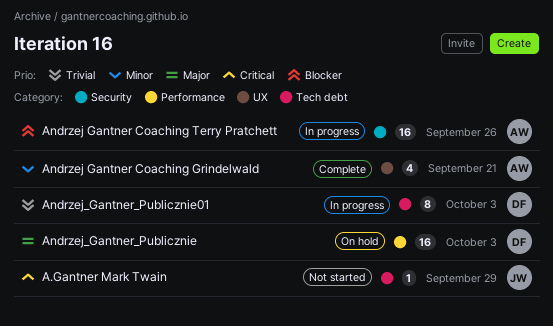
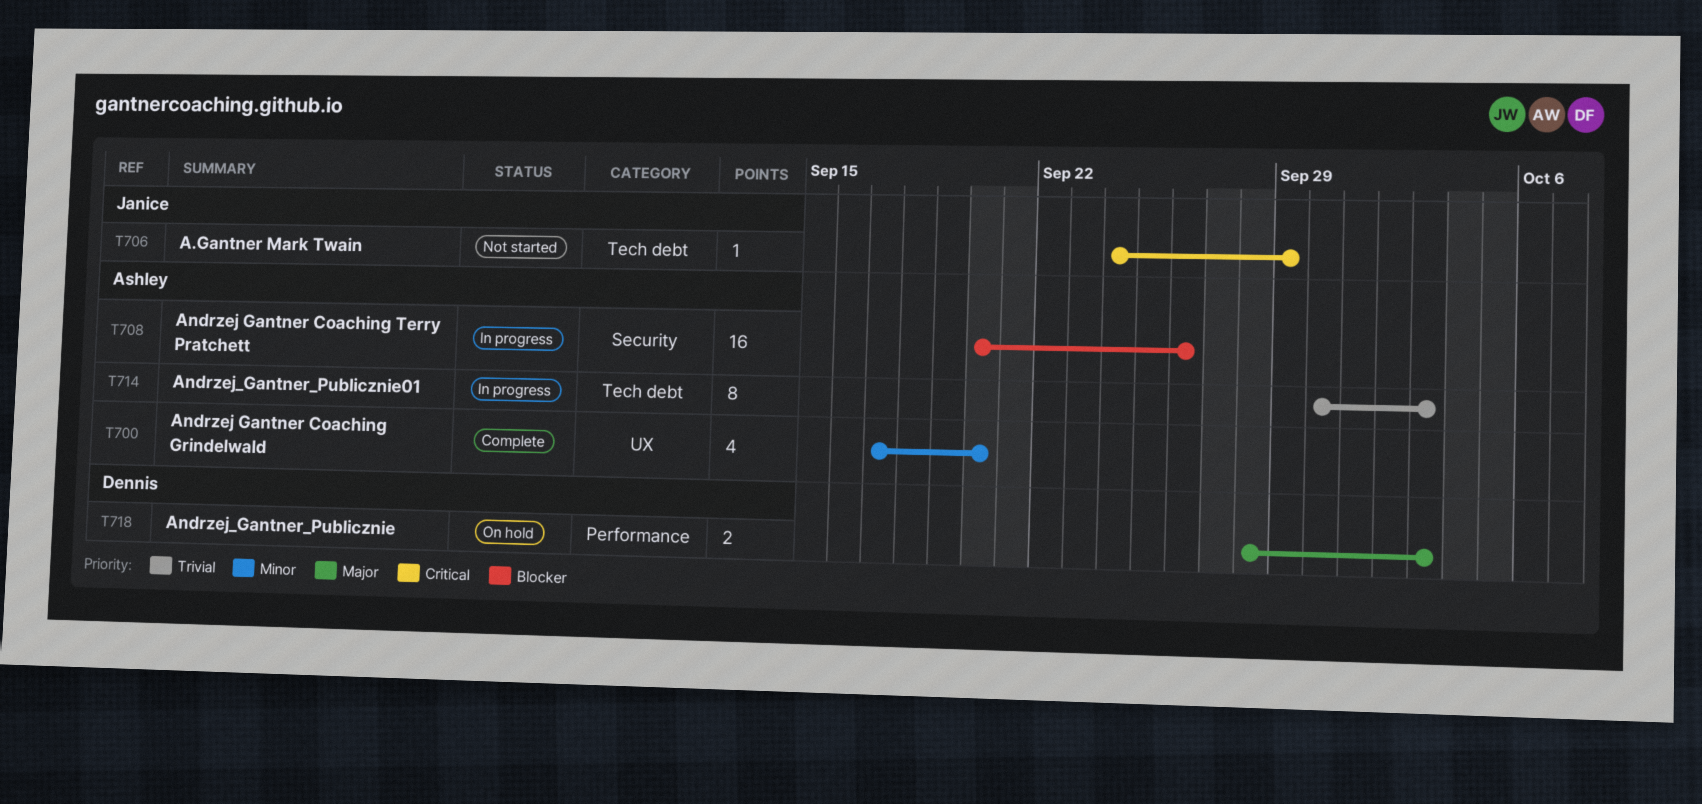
Andrzej Gantner Coaching Grindelwald, due: Sep 21 -> Sep 20
Andrzej_Gantner_Publicznie, estimate: 16 -> 2
Andrzej_Gantner_Publicznie01, owner: Dennis -> Ashley

